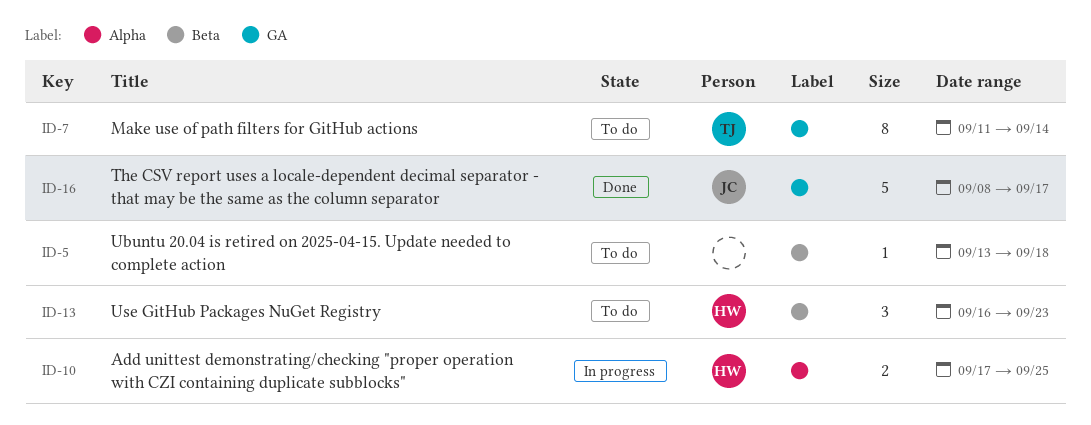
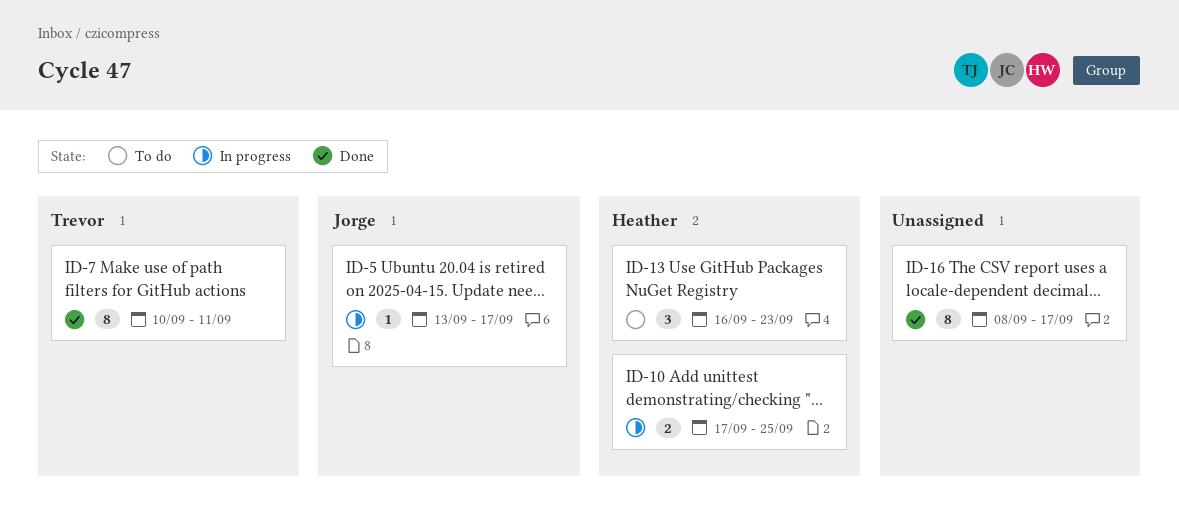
ID-5, status: To do -> In progress
ID-5, owner: none -> Jorge
ID-5, due: Sep 18 -> Sep 17
ID-7, status: To do -> Done
ID-7, start: Sep 11 -> Sep 10
ID-7, due: Sep 14 -> Sep 11
ID-16, owner: Jorge -> none
ID-16, estimate: 5 -> 8

